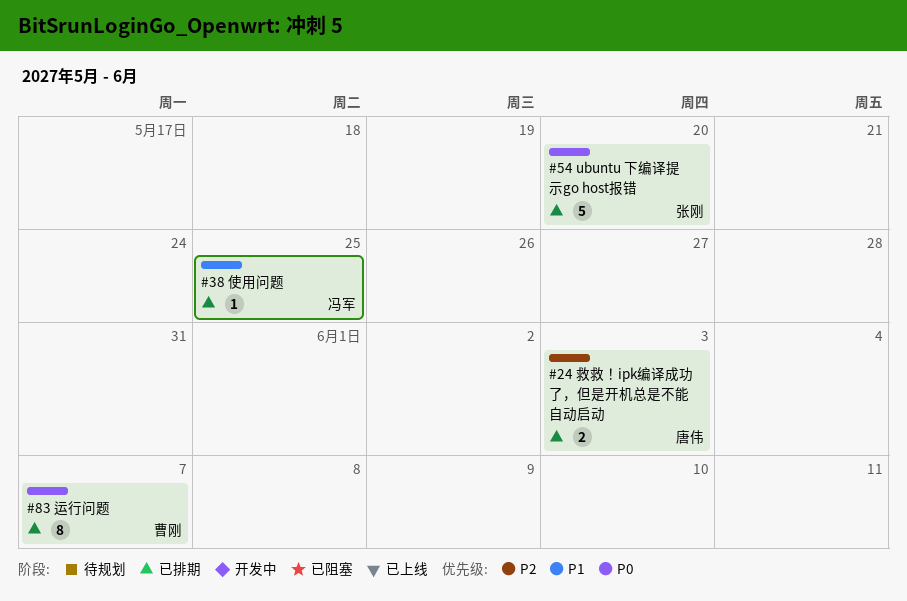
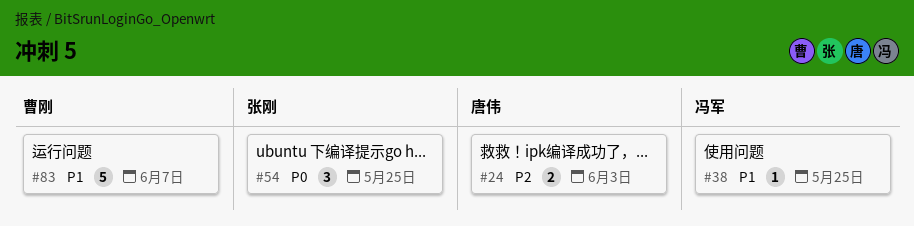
#54, estimate: 5 -> 3
#54, due: May 20 -> May 25
#83, priority: P0 -> P1
#83, estimate: 8 -> 5

